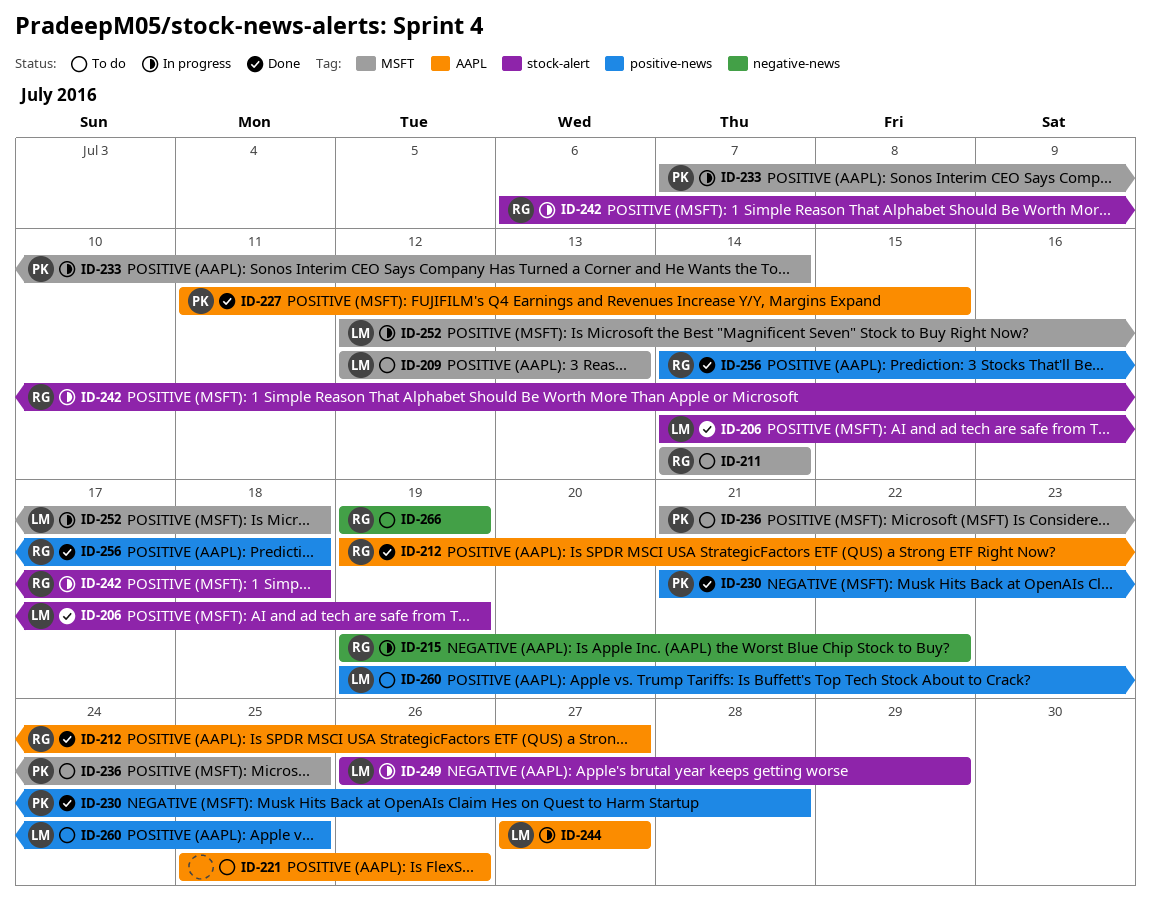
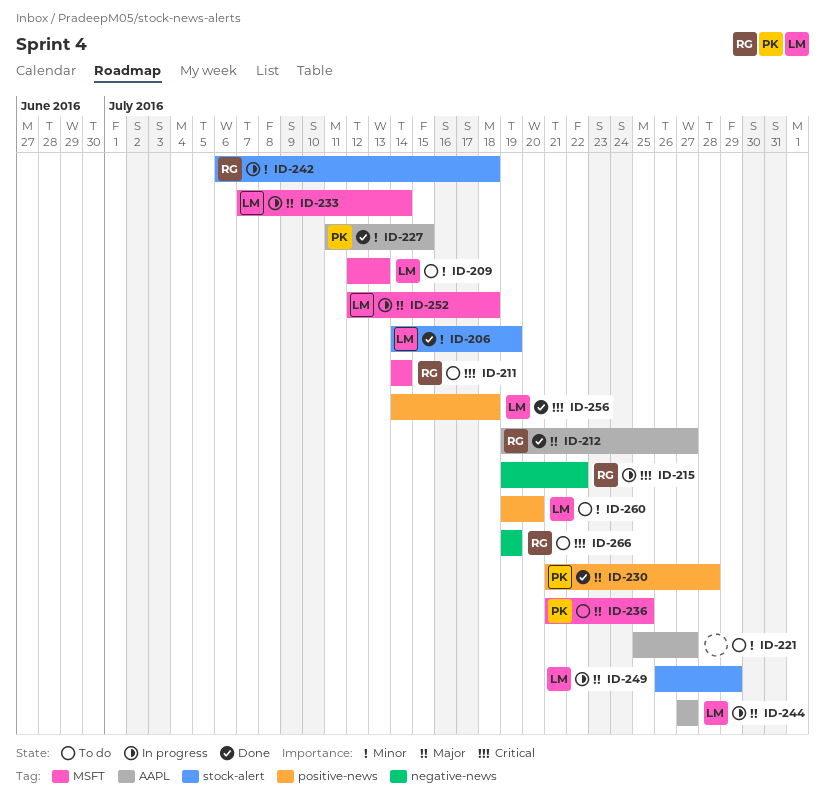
ID-221, due: Jul 26 -> Jul 27
ID-233, owner: PK -> LM
ID-256, owner: RG -> LM
ID-260, due: Jul 25 -> Jul 20

